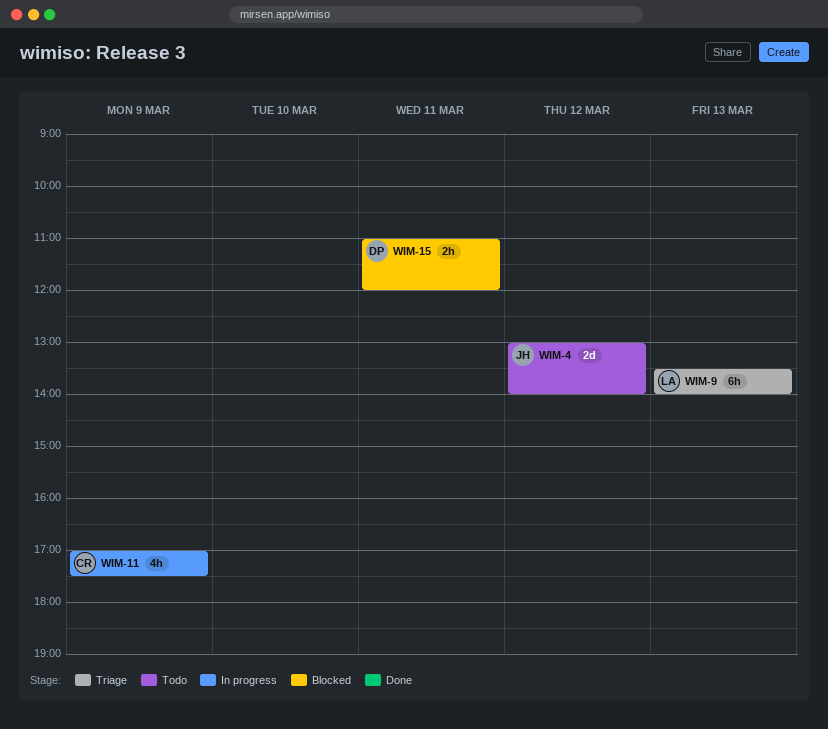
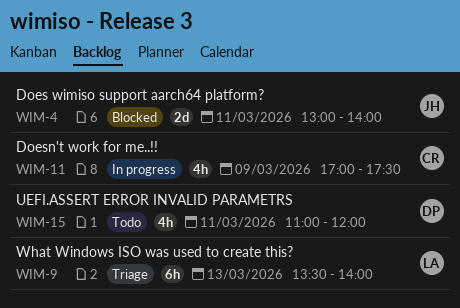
WIM-4, status: Todo -> Blocked
WIM-4, day: Mar 12 -> Mar 11
WIM-15, status: Blocked -> Todo
WIM-15, estimate: 2h -> 4h

